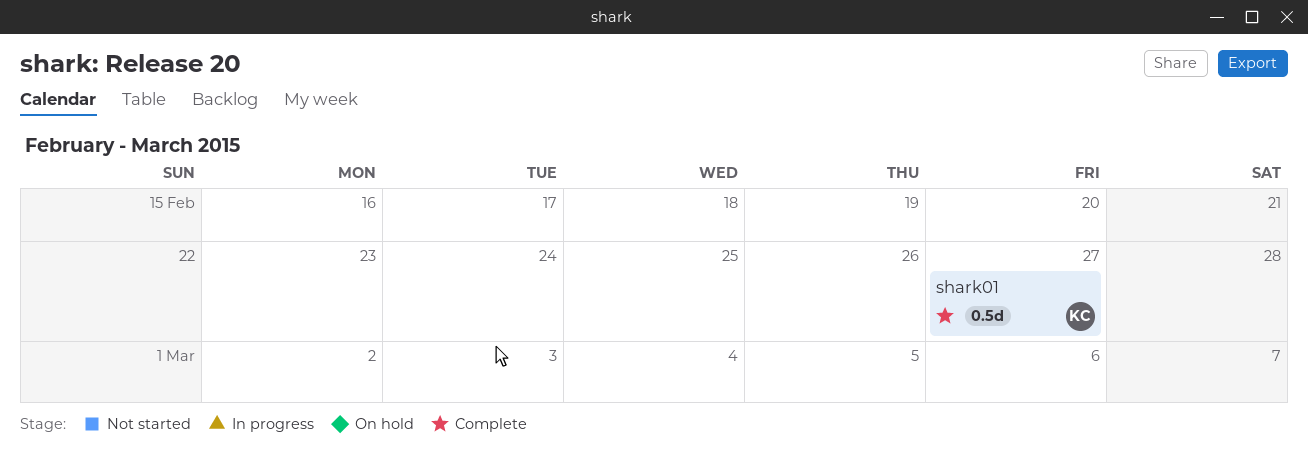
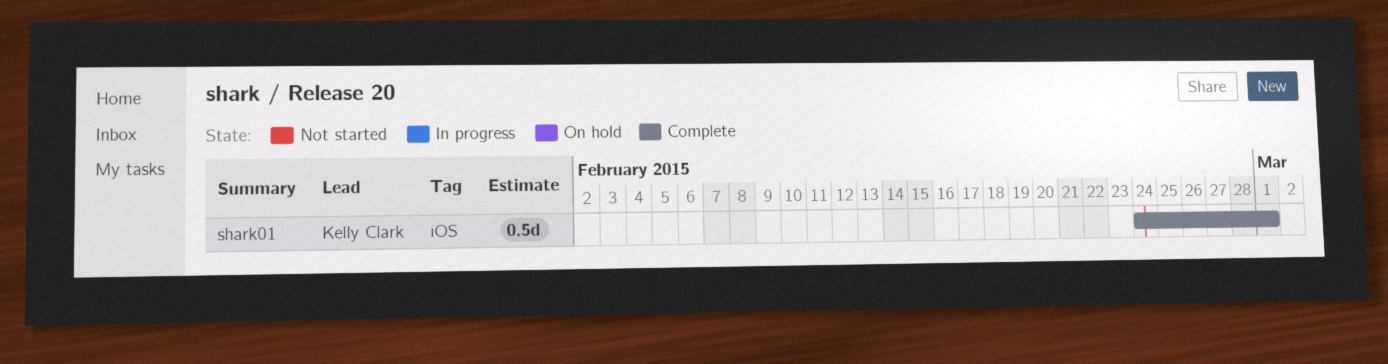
shark01, due: Feb 27 -> Mar 1

